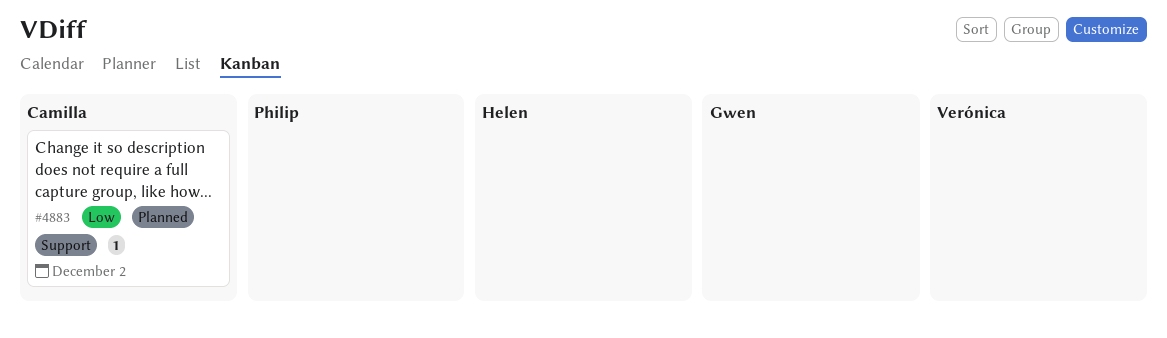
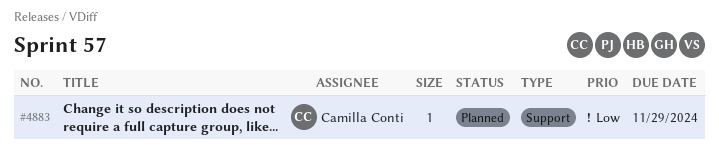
#4883, due: Dec 2 -> Nov 29

